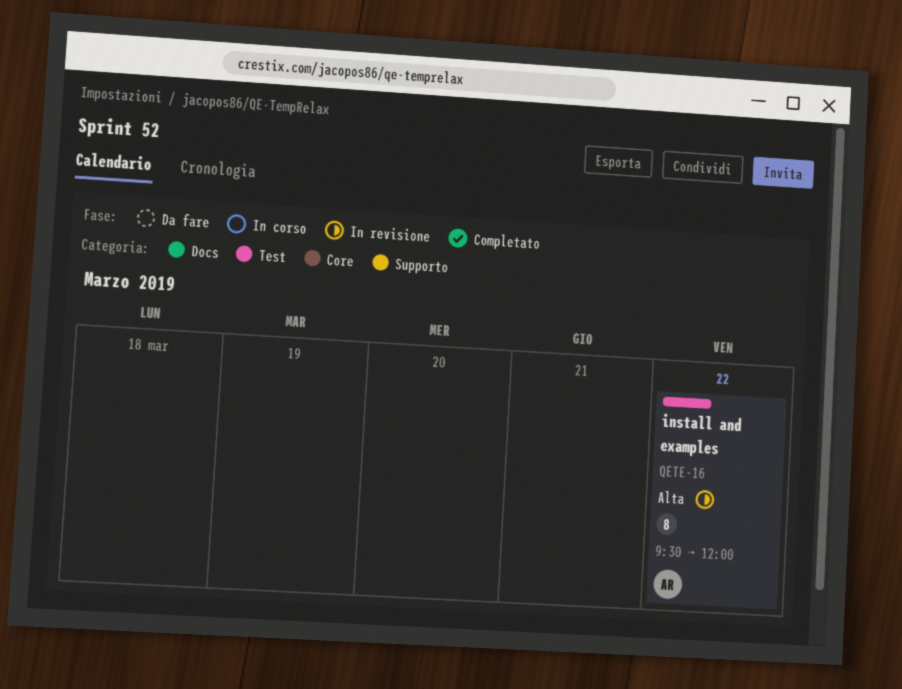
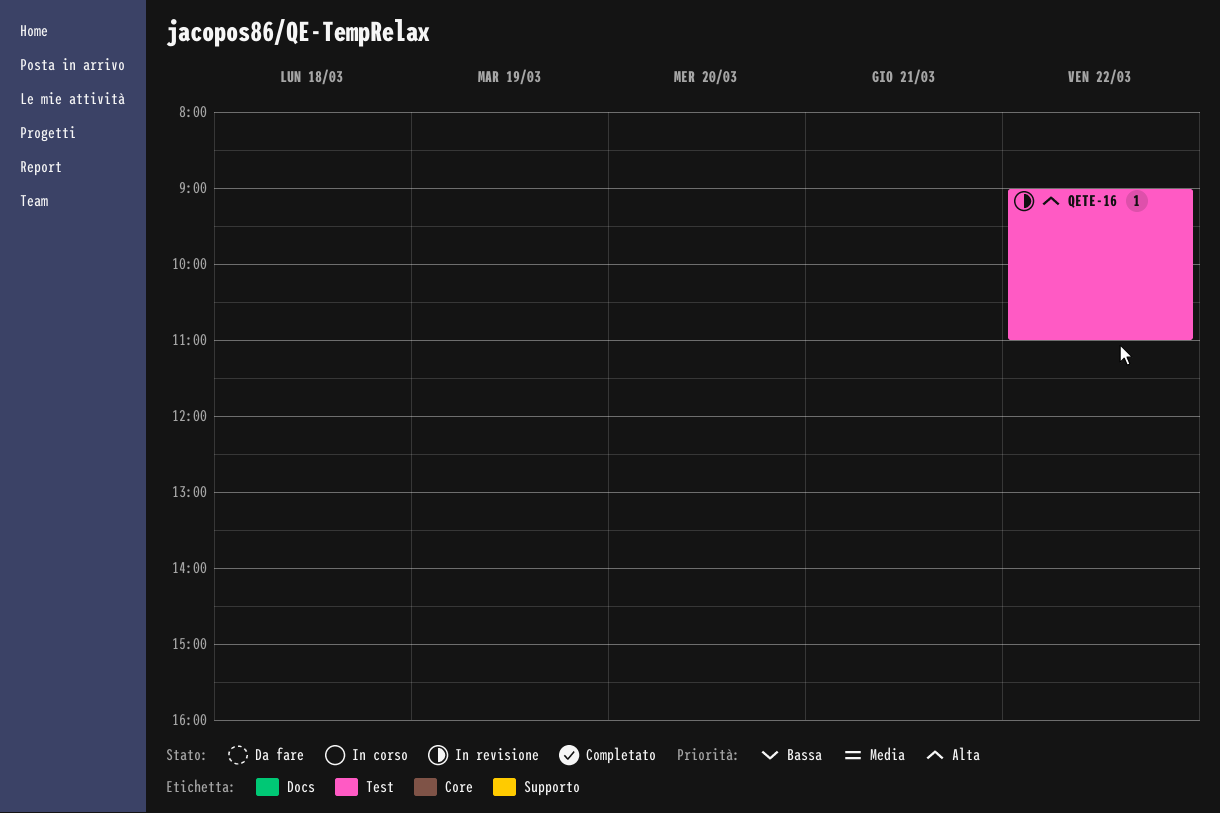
QETE-16, estimate: 8 -> 1
QETE-16, begins: 09:30 -> 09:00
QETE-16, ends: 12:00 -> 11:00

